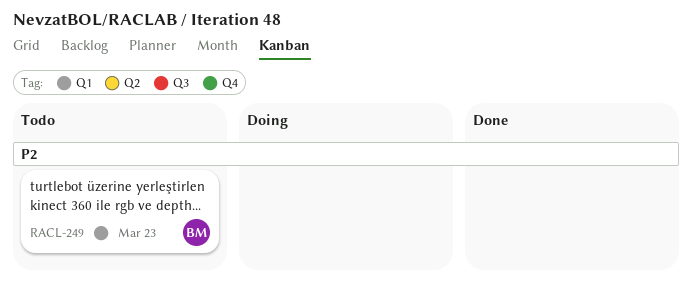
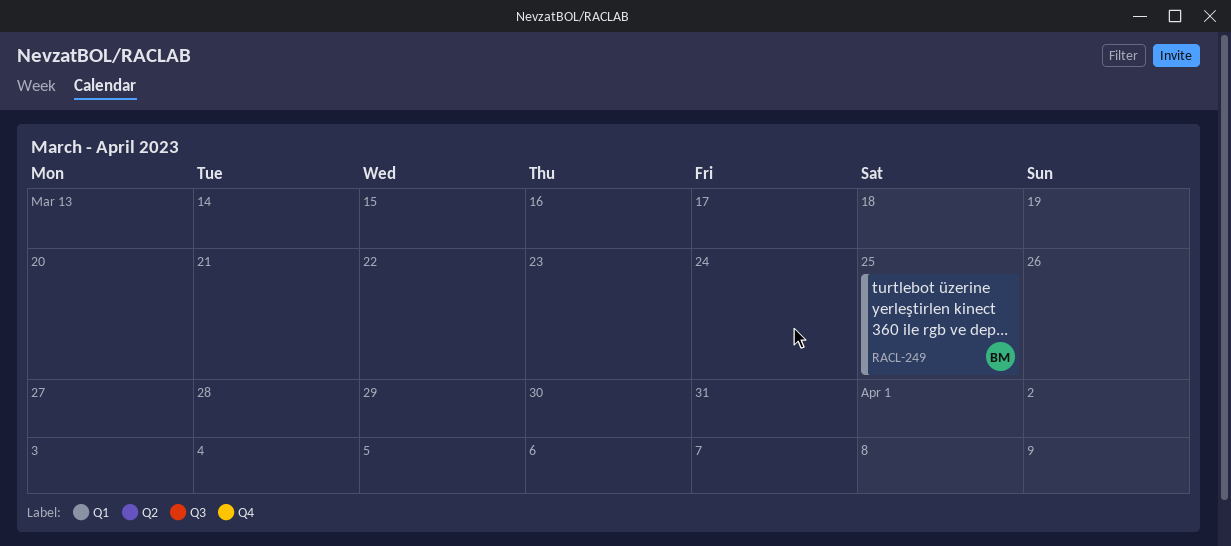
RACL-249, due: Mar 23 -> Mar 25

